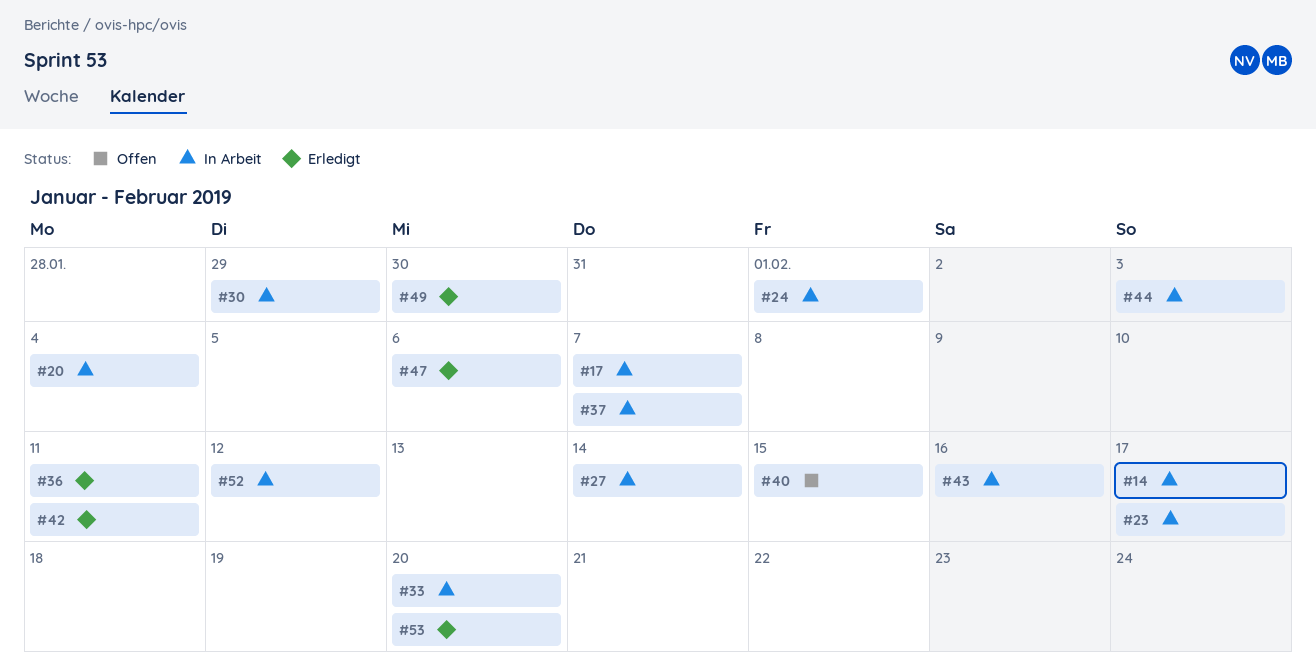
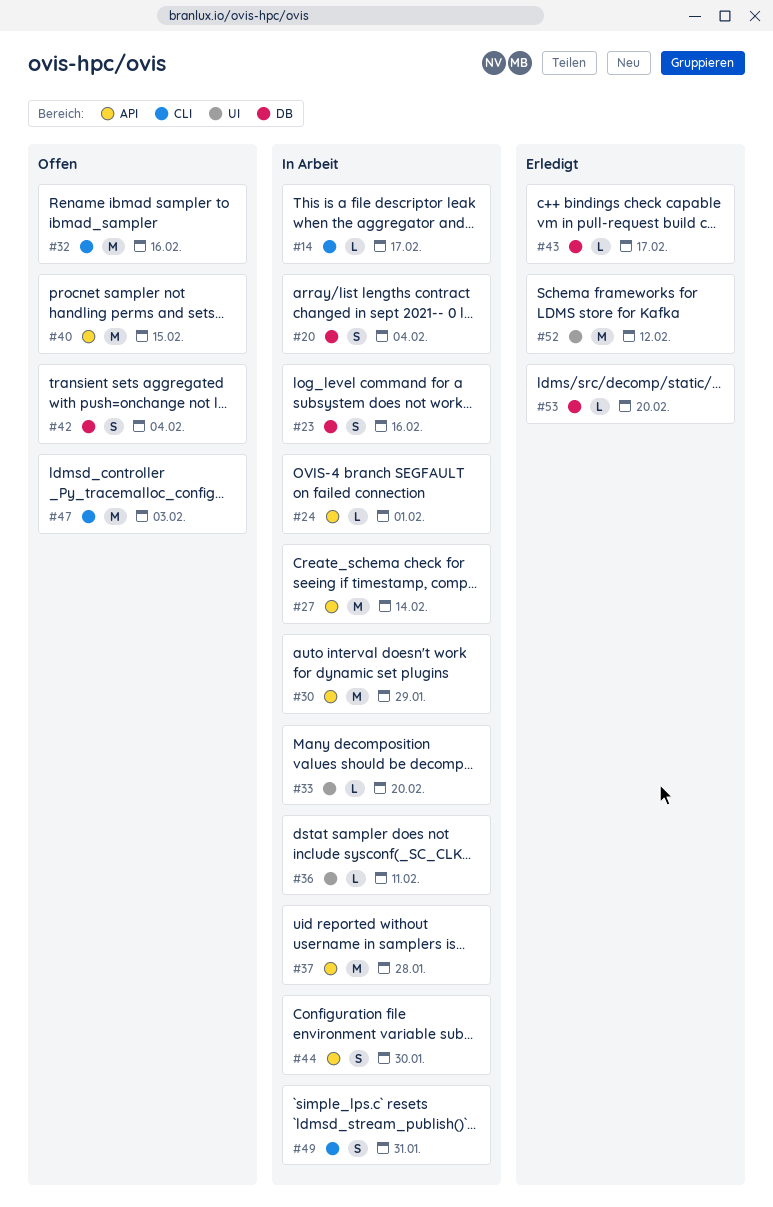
#17: present -> none
#23, due: Feb 17 -> Feb 16
#32: none -> present
#36, status: Erledigt -> In Arbeit
#37, due: Feb 7 -> Jan 28
#42, status: Erledigt -> Offen
#42, due: Feb 11 -> Feb 4
#43, status: In Arbeit -> Erledigt
#43, due: Feb 16 -> Feb 17
#44, due: Feb 3 -> Jan 30
#47, status: Erledigt -> Offen
#47, due: Feb 6 -> Feb 3
#49, status: Erledigt -> In Arbeit
#49, due: Jan 30 -> Jan 31
#52, status: In Arbeit -> Erledigt

